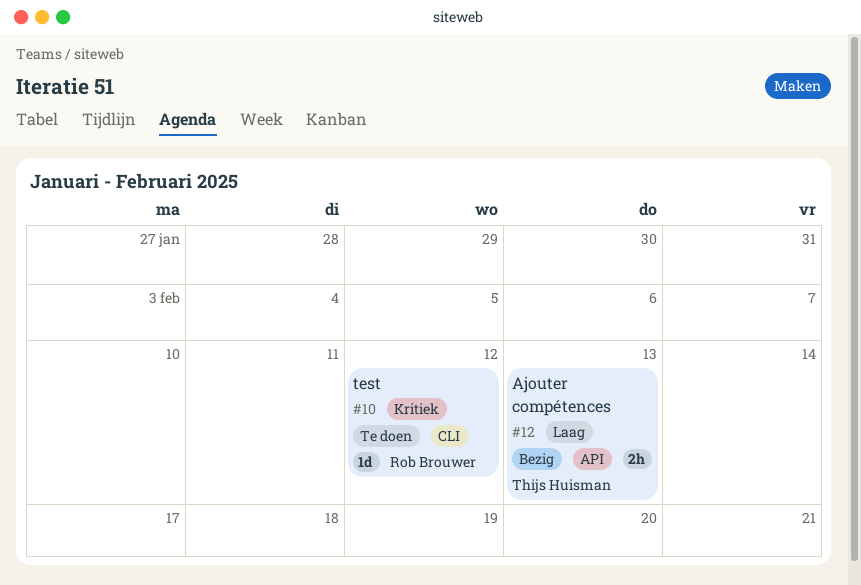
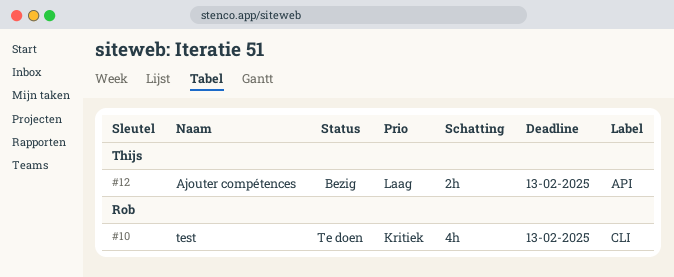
#10, estimate: 1d -> 4h
#10, due: Feb 12 -> Feb 13

